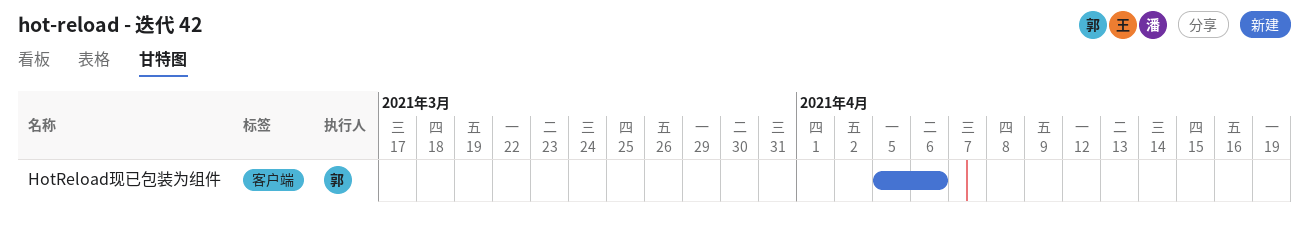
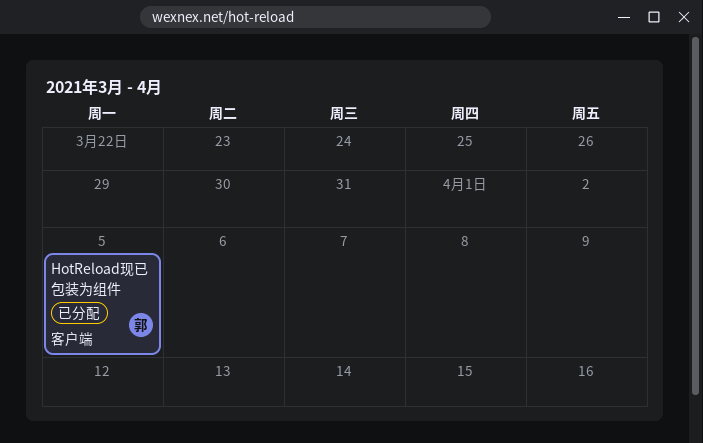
HotReload现已包装为组件, due: Apr 6 -> Apr 5

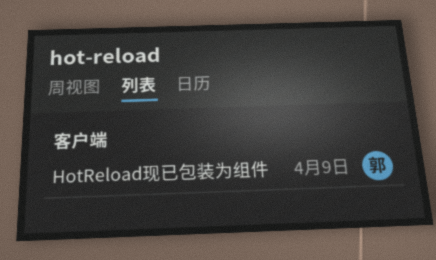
HotReload现已包装为组件, due: Apr 5 -> Apr 9

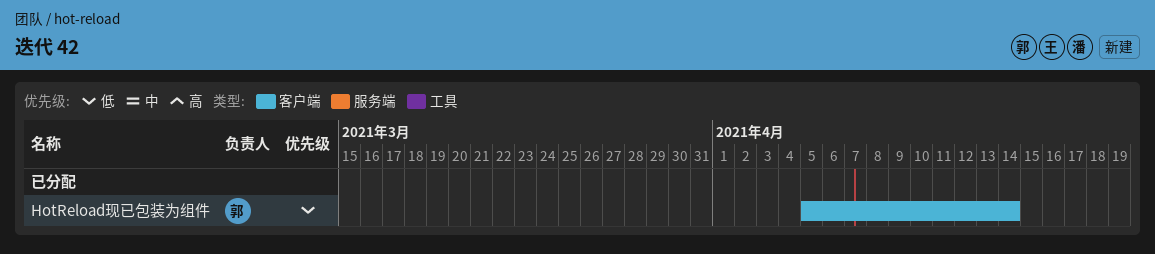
HotReload现已包装为组件, due: Apr 9 -> Apr 14

